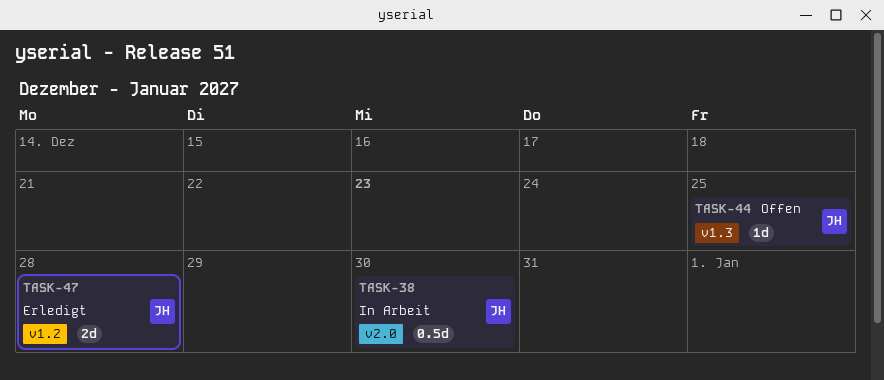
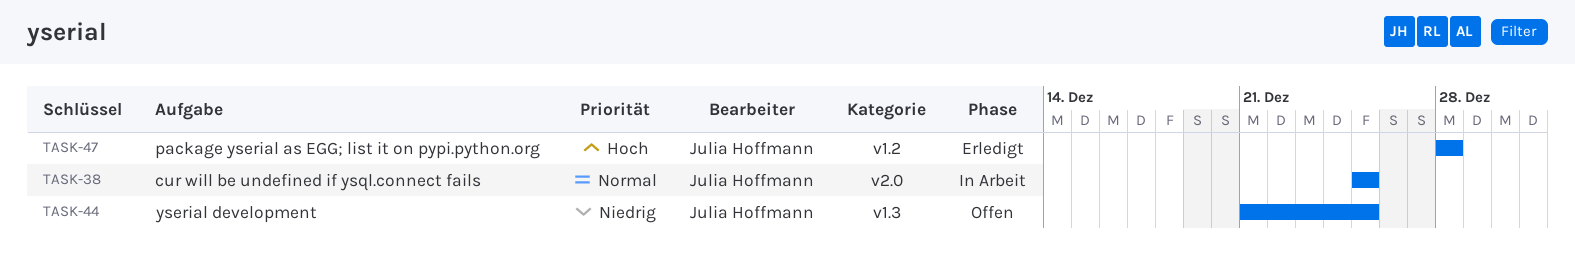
TASK-38, due: Dec 30 -> Dec 25

